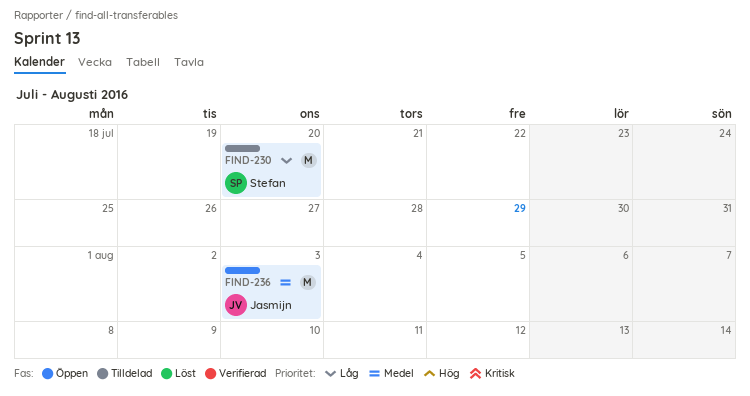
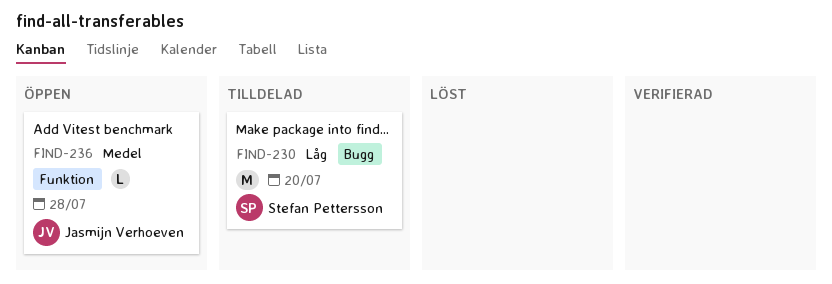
FIND-236, estimate: M -> L
FIND-236, due: Aug 3 -> Jul 28

